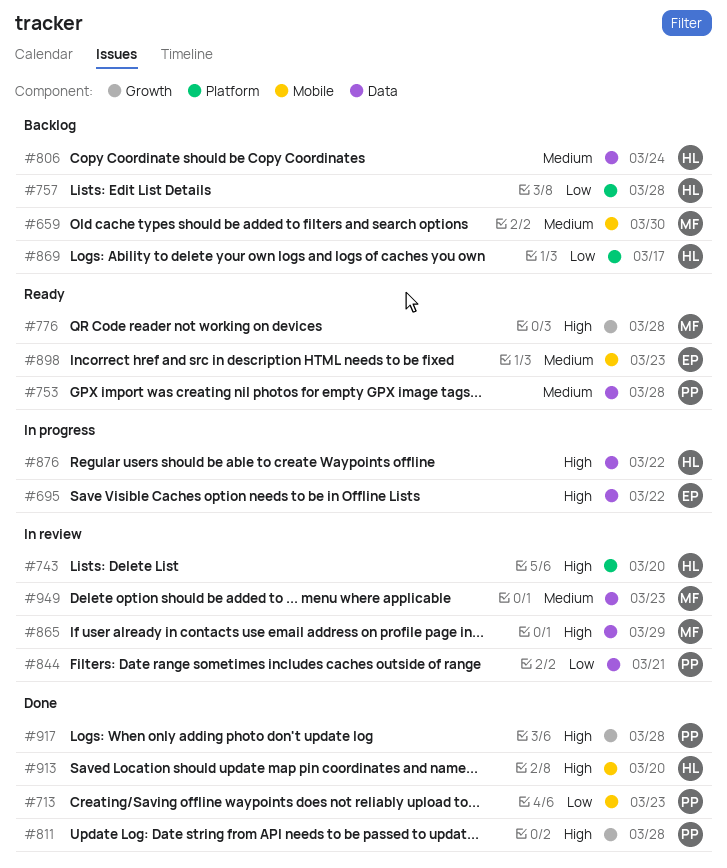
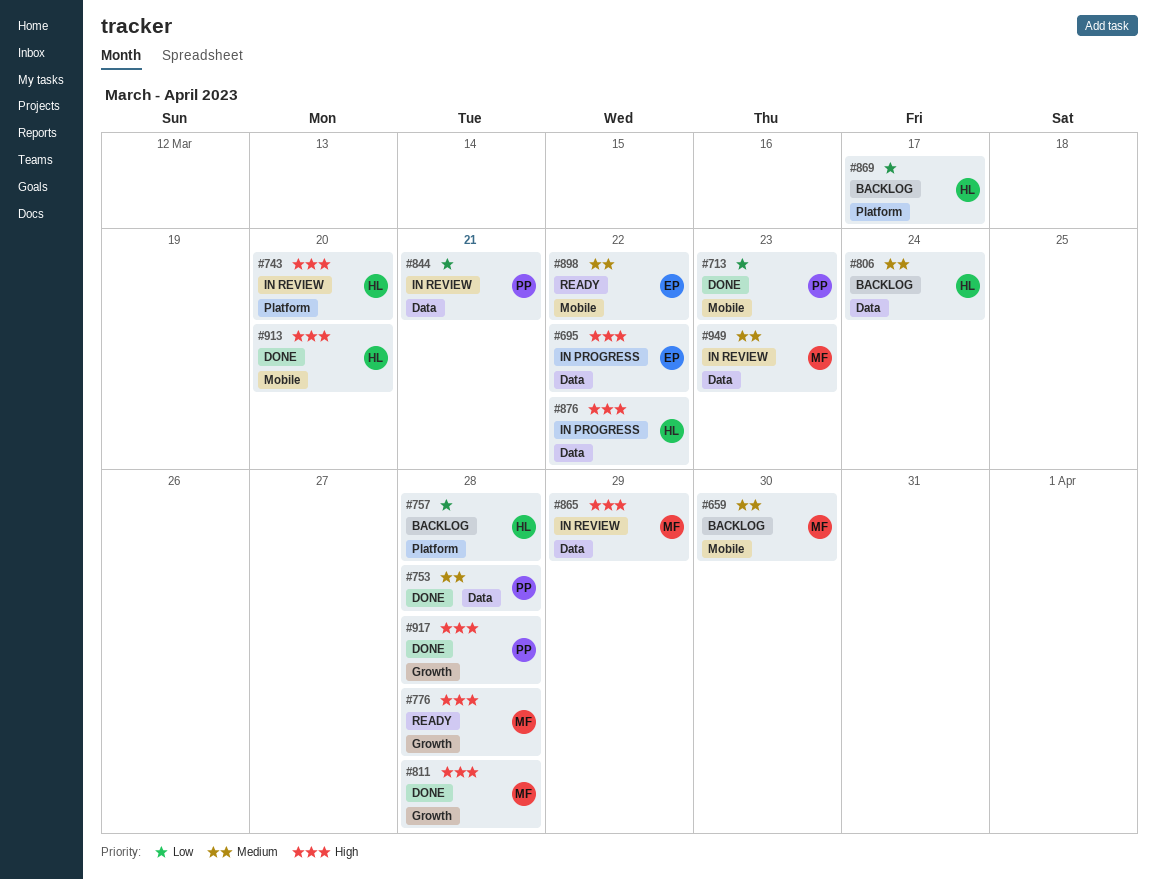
#753, status: Ready -> Done
#811, owner: PP -> MF
#898, due: Mar 23 -> Mar 22

